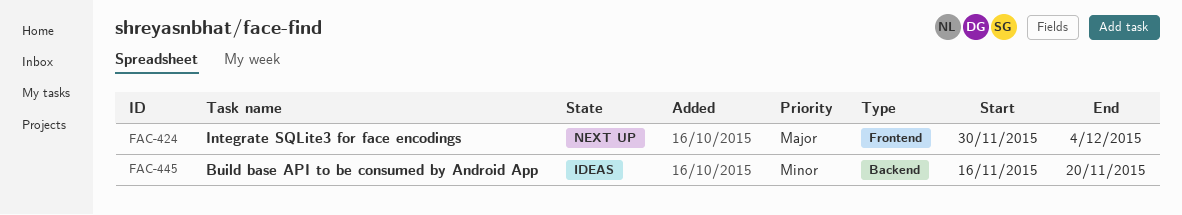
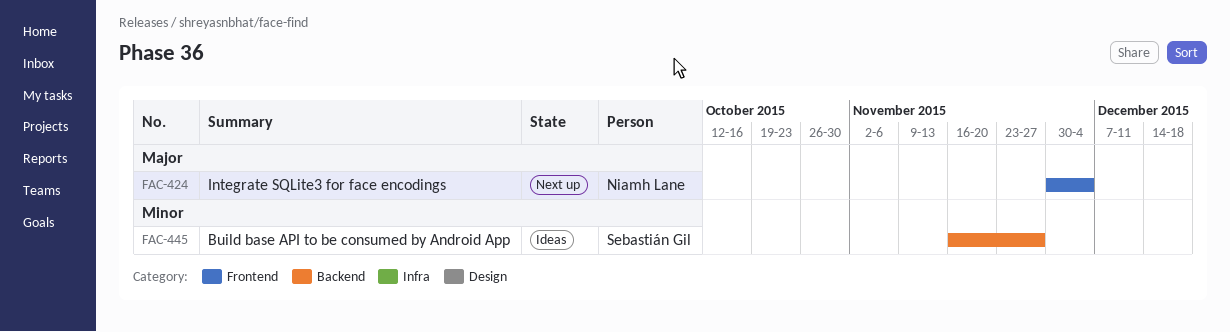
FAC-445, due: Nov 20 -> Nov 27

